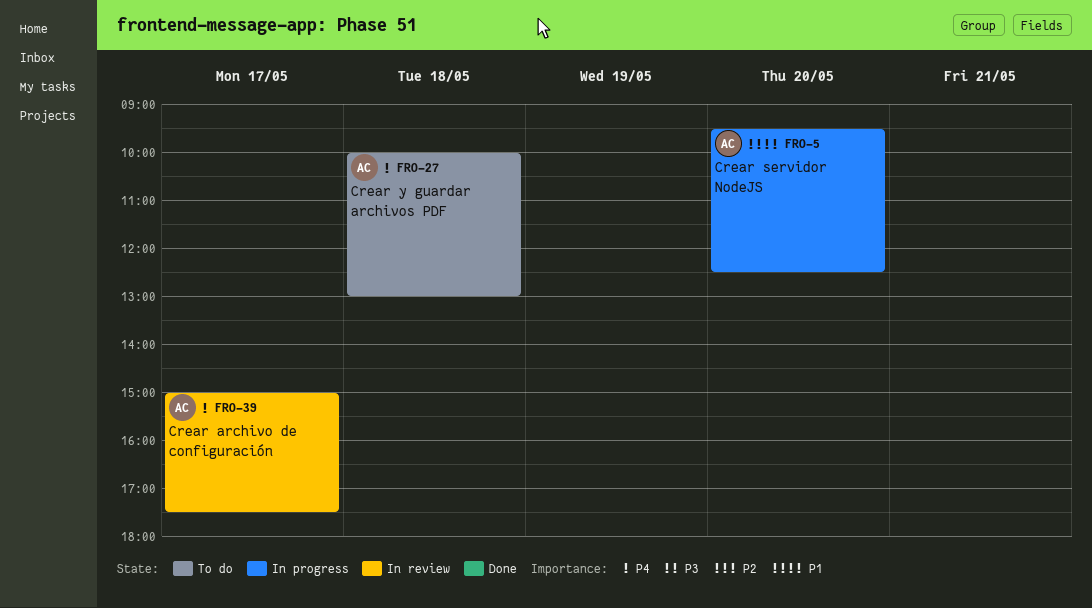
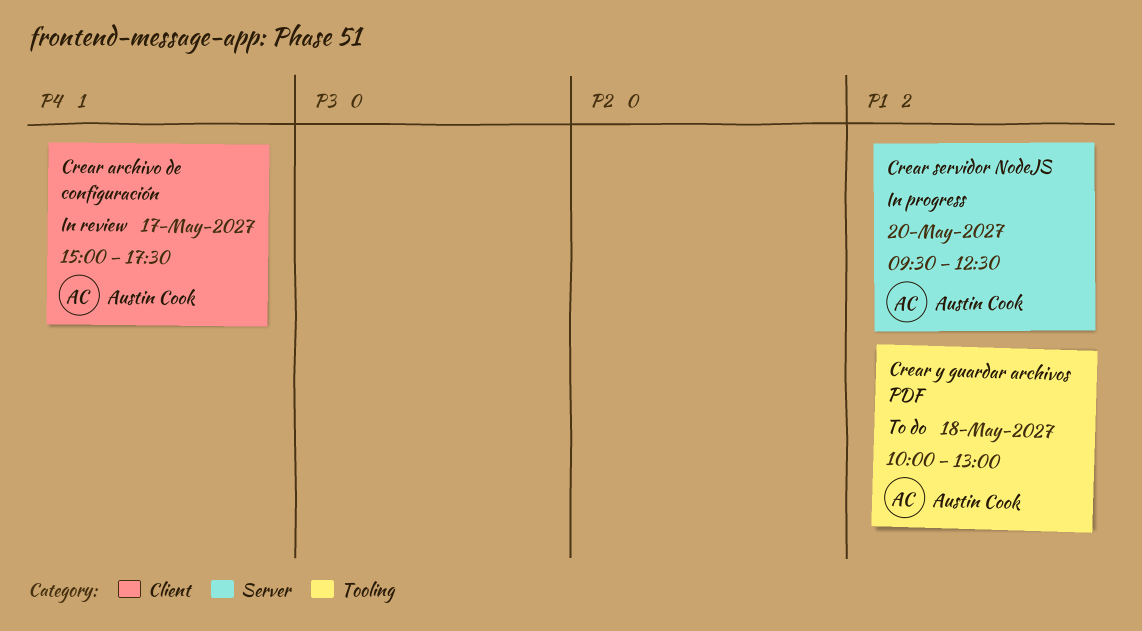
Crear y guardar archivos PDF, priority: P4 -> P1

